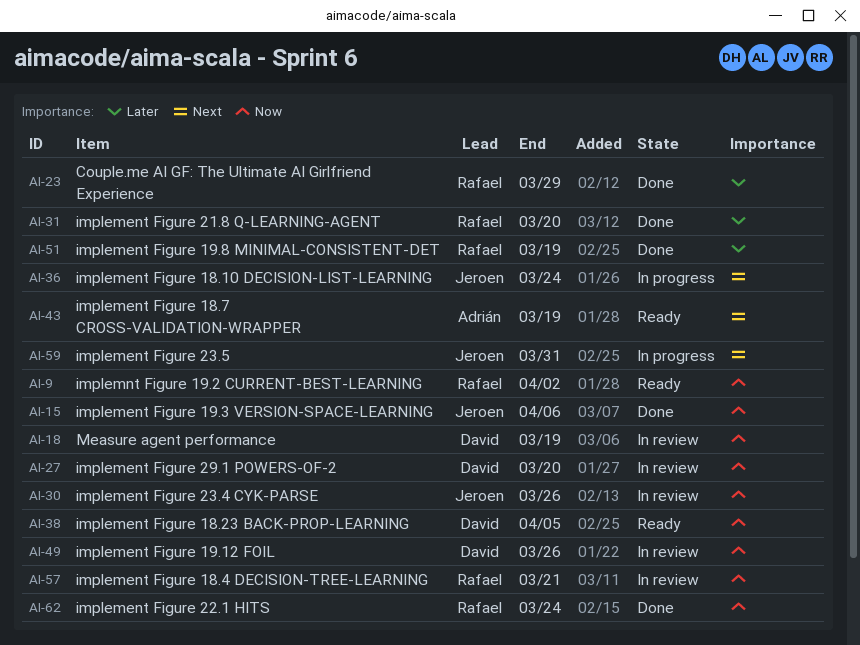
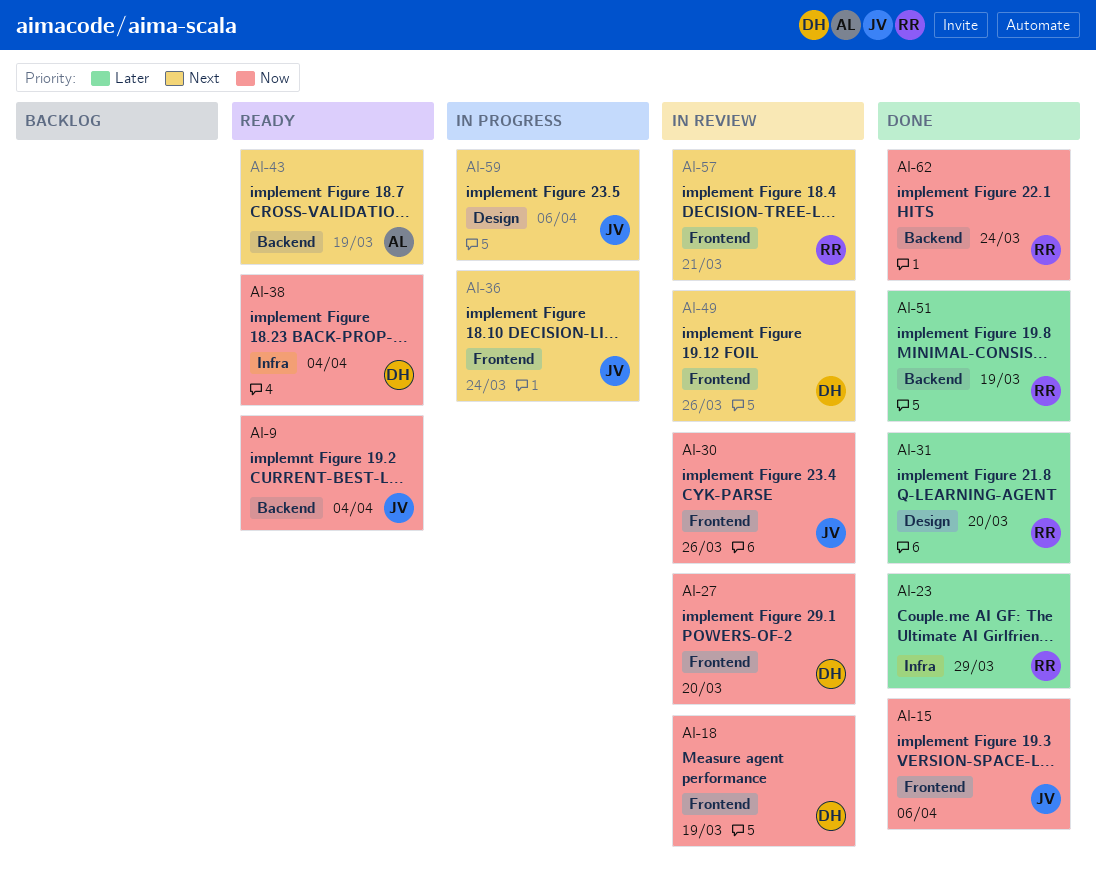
AI-9, owner: Rafael -> Jeroen
AI-9, due: Apr 2 -> Apr 4
AI-38, due: Apr 5 -> Apr 4
AI-49, priority: Now -> Next
AI-57, priority: Now -> Next
AI-59, due: Mar 31 -> Apr 6

